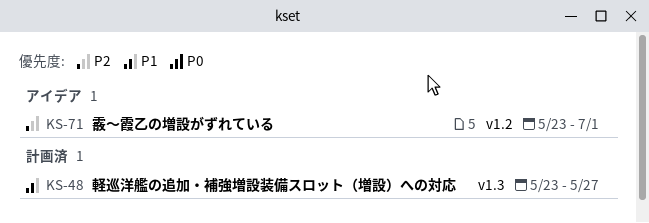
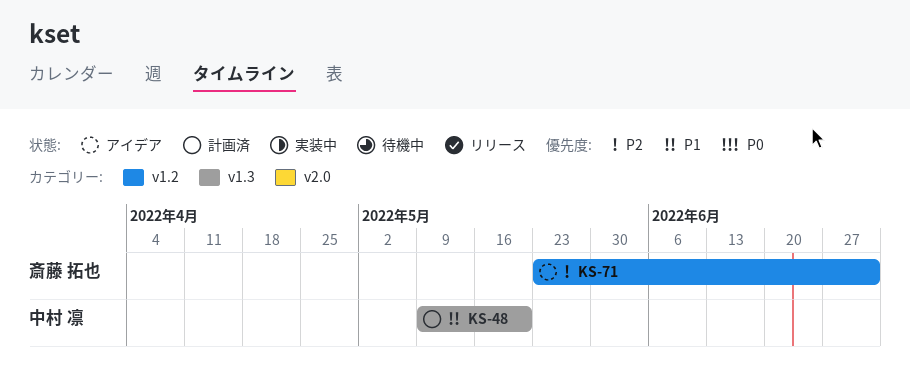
KS-48, start: May 23 -> May 9
KS-48, due: May 27 -> May 20

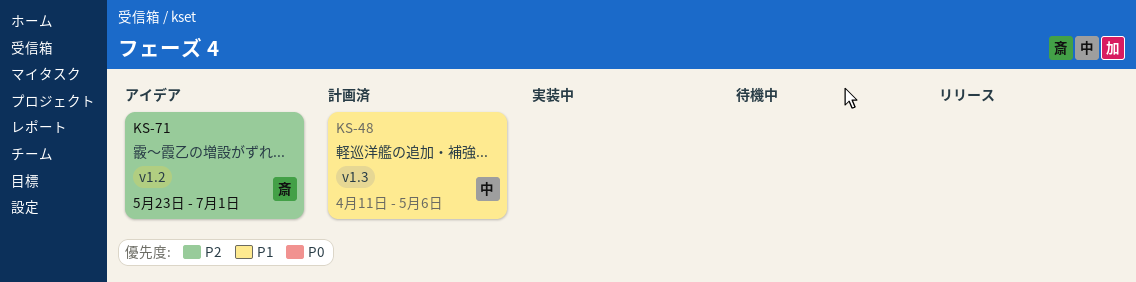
KS-48, start: May 9 -> Apr 11
KS-48, due: May 20 -> May 6

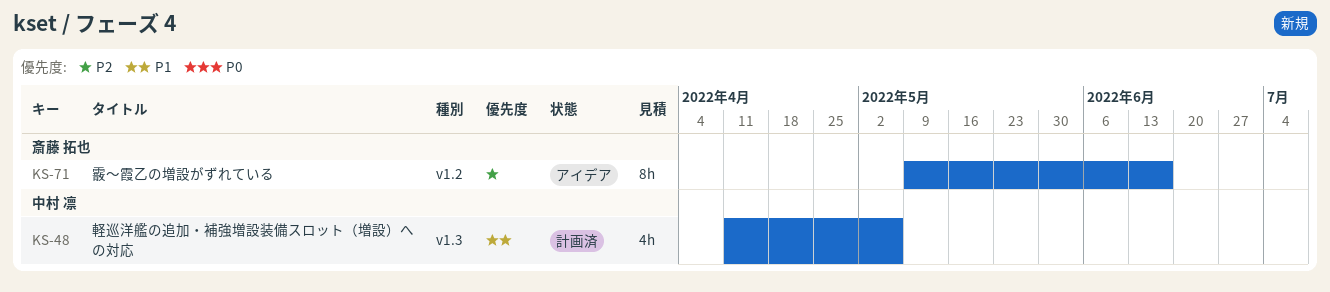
KS-71, start: May 23 -> May 9
KS-71, due: Jul 1 -> Jun 17

